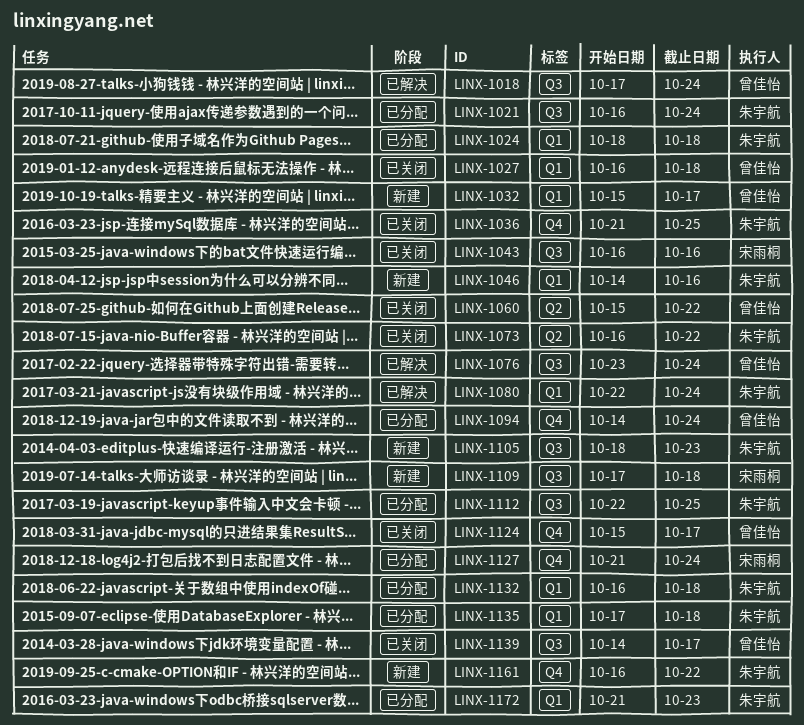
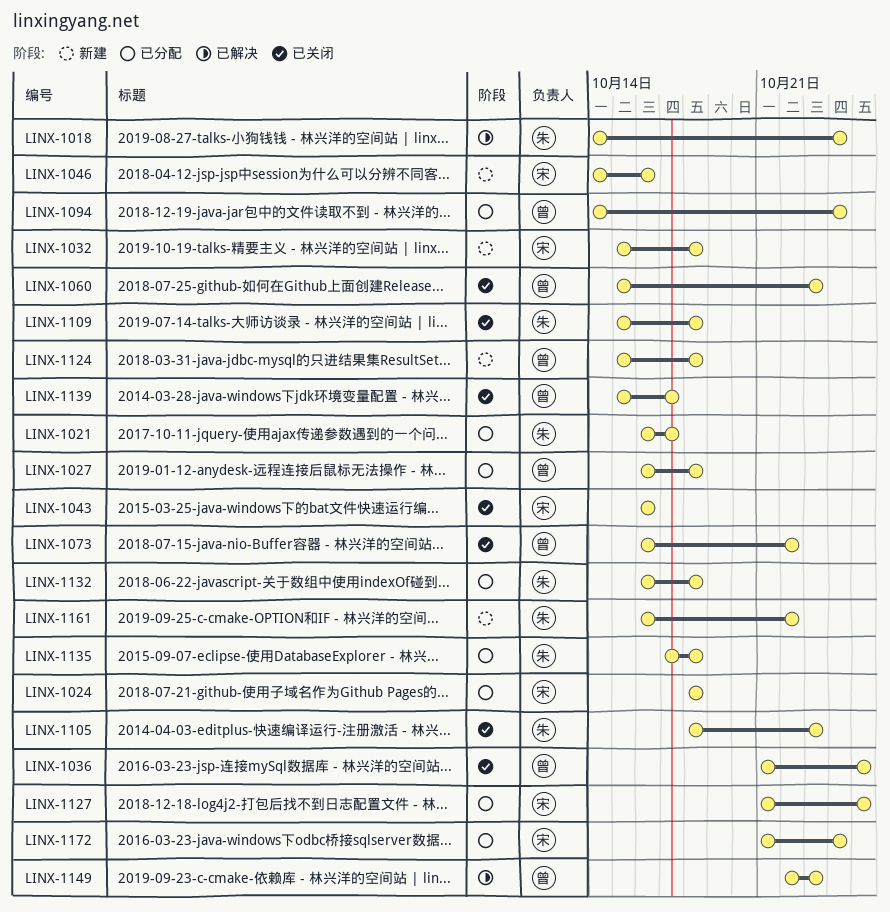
LINX-1018, owner: 曾佳怡 -> 朱宇航
LINX-1018, start: Oct 17 -> Oct 14
LINX-1021, due: Oct 24 -> Oct 17
LINX-1024, owner: 朱宇航 -> 宋雨桐
LINX-1027, status: 已关闭 -> 已分配
LINX-1032, owner: 曾佳怡 -> 宋雨桐
LINX-1032, due: Oct 17 -> Oct 18
LINX-1036, owner: 朱宇航 -> 曾佳怡
LINX-1046, owner: 朱宇航 -> 宋雨桐
LINX-1060, due: Oct 22 -> Oct 23
LINX-1073, owner: 朱宇航 -> 曾佳怡
LINX-1076: present -> none
LINX-1080: present -> none
LINX-1105, status: 新建 -> 已关闭
LINX-1109, status: 新建 -> 已关闭
LINX-1109, owner: 宋雨桐 -> 朱宇航
LINX-1109, start: Oct 17 -> Oct 15
LINX-1112: present -> none
LINX-1124, status: 已关闭 -> 新建
LINX-1124, due: Oct 17 -> Oct 18
LINX-1127, due: Oct 24 -> Oct 25
LINX-1139, start: Oct 14 -> Oct 15
LINX-1149: none -> present
LINX-1172, owner: 朱宇航 -> 宋雨桐
LINX-1172, due: Oct 23 -> Oct 24

